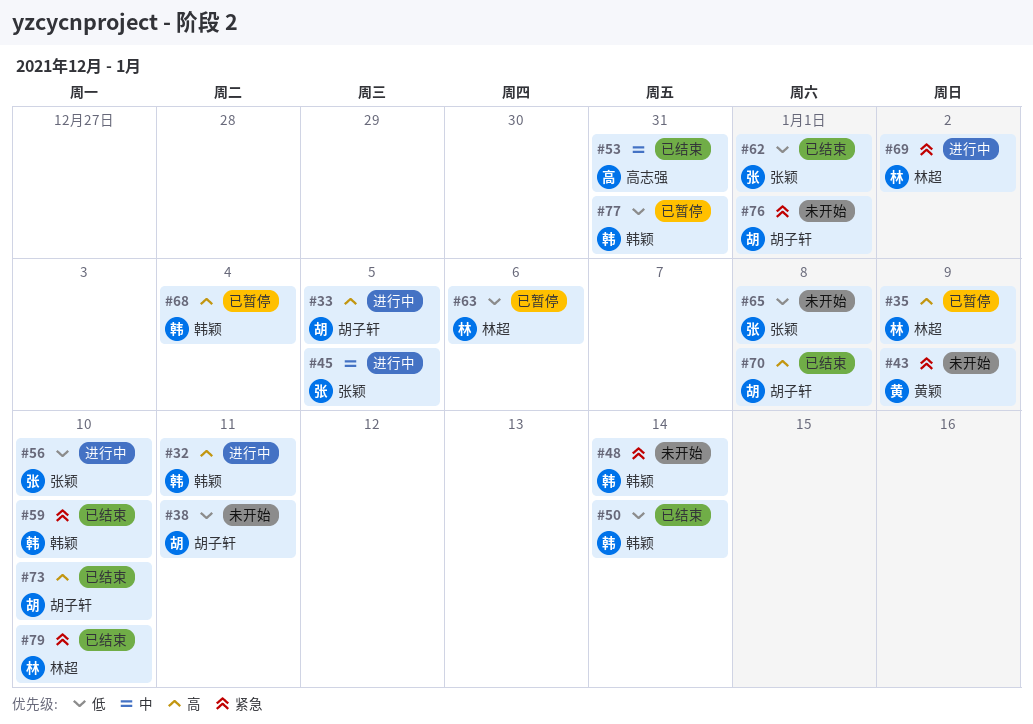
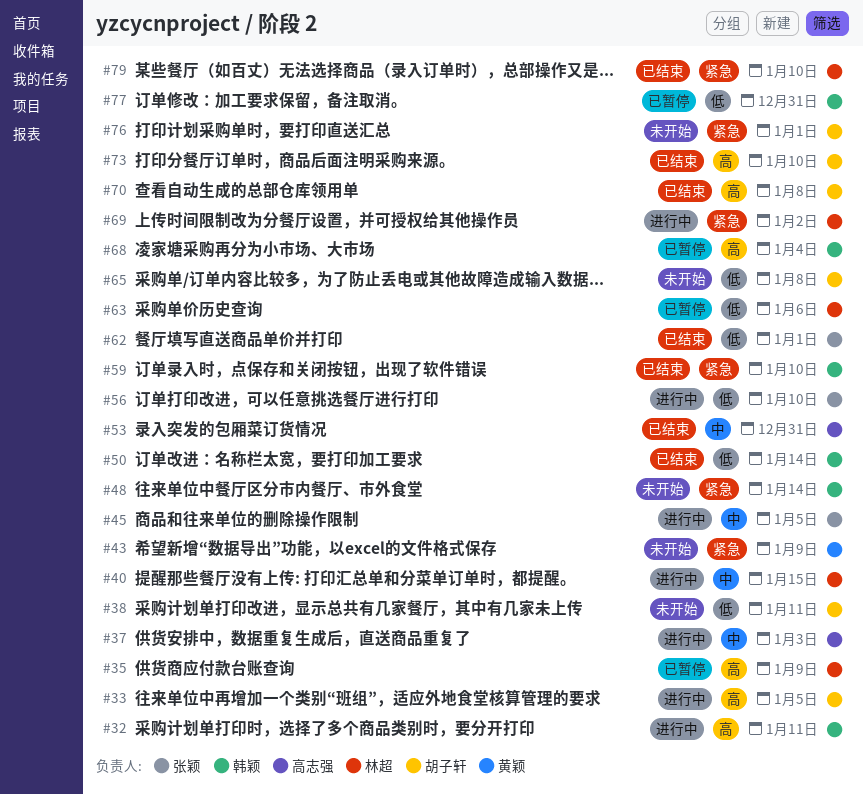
#37: none -> present
#40: none -> present
#65, owner: 张颖 -> 胡子轩

